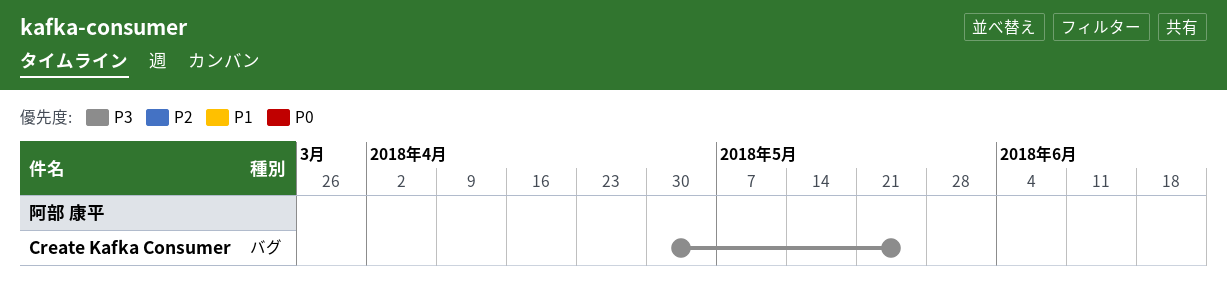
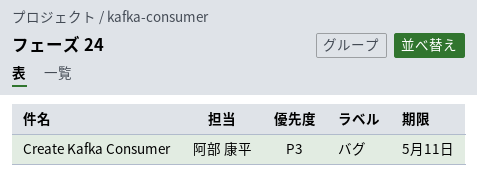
Create Kafka Consumer, due: May 25 -> May 11

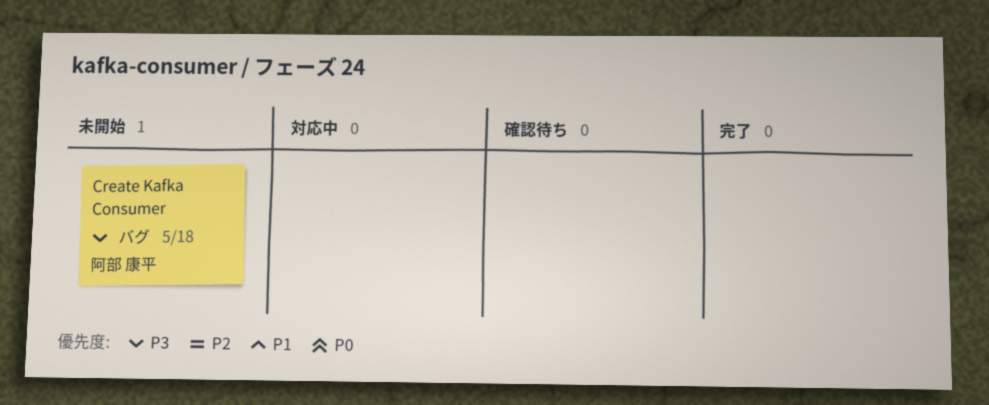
Create Kafka Consumer, due: May 11 -> May 18

